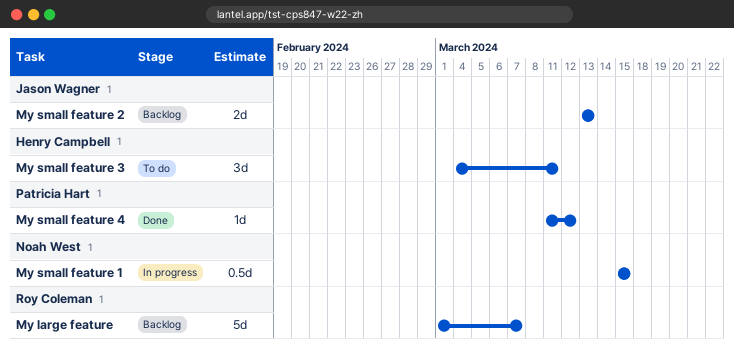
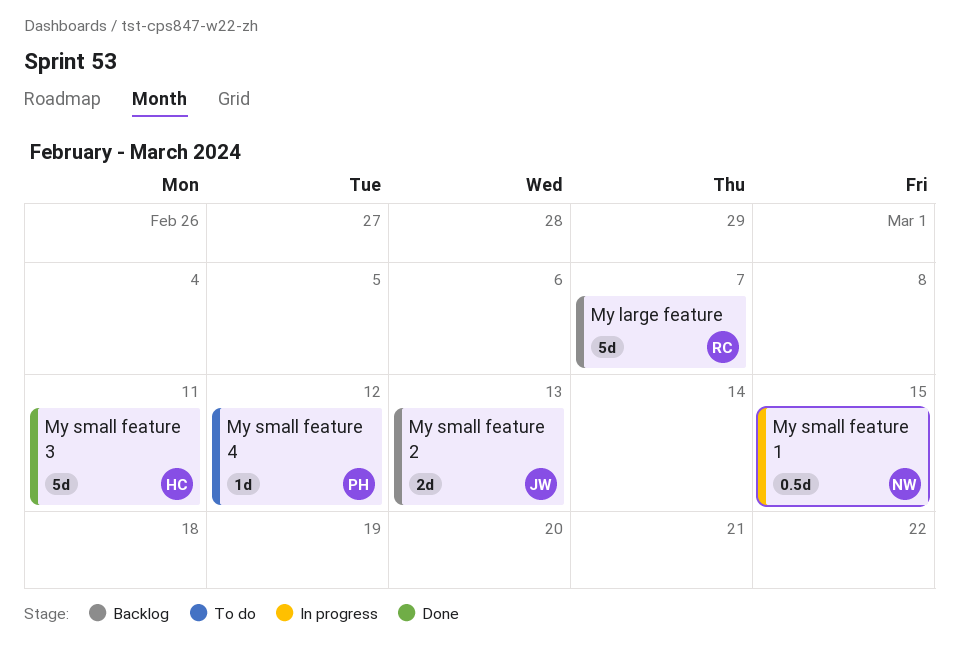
My small feature 3, status: To do -> Done
My small feature 3, estimate: 3d -> 5d
My small feature 4, status: Done -> To do

